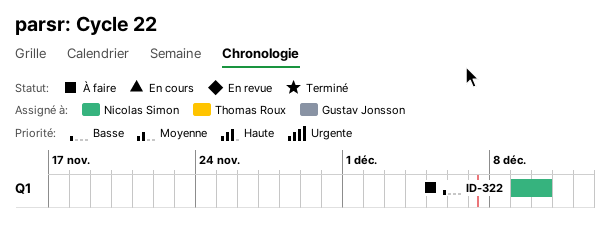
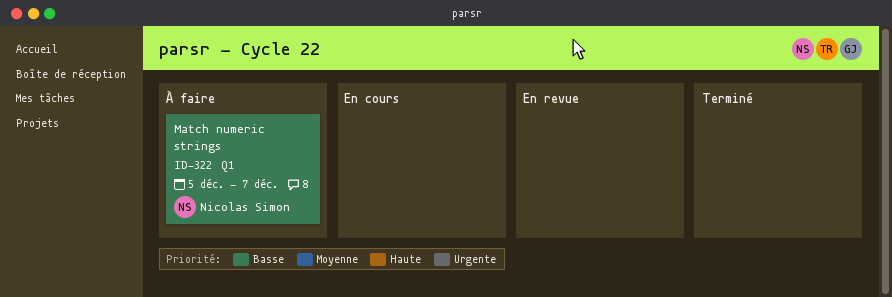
ID-322, start: Dec 9 -> Dec 5
ID-322, due: Dec 10 -> Dec 7

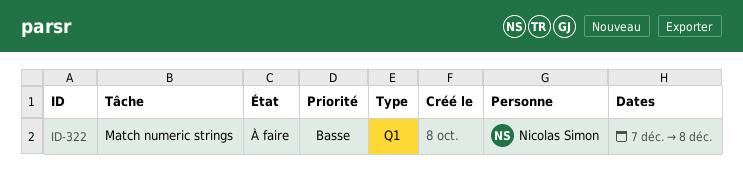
ID-322, start: Dec 5 -> Dec 7
ID-322, due: Dec 7 -> Dec 8

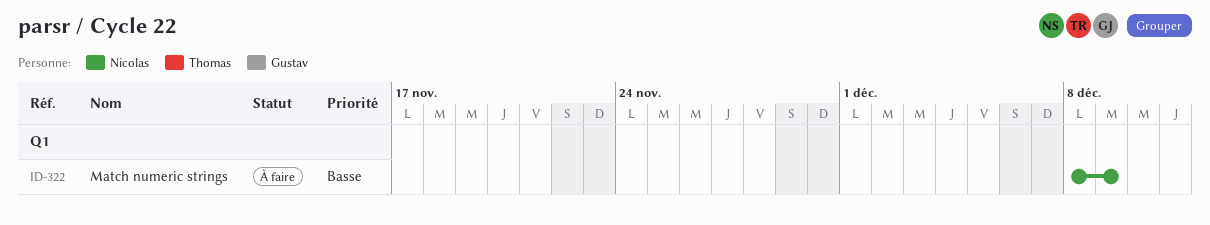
ID-322, start: Dec 7 -> Dec 8
ID-322, due: Dec 8 -> Dec 9

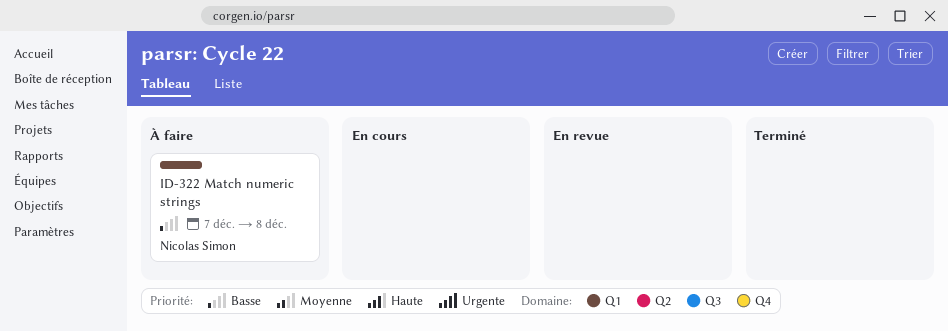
ID-322, start: Dec 8 -> Dec 7
ID-322, due: Dec 9 -> Dec 8

